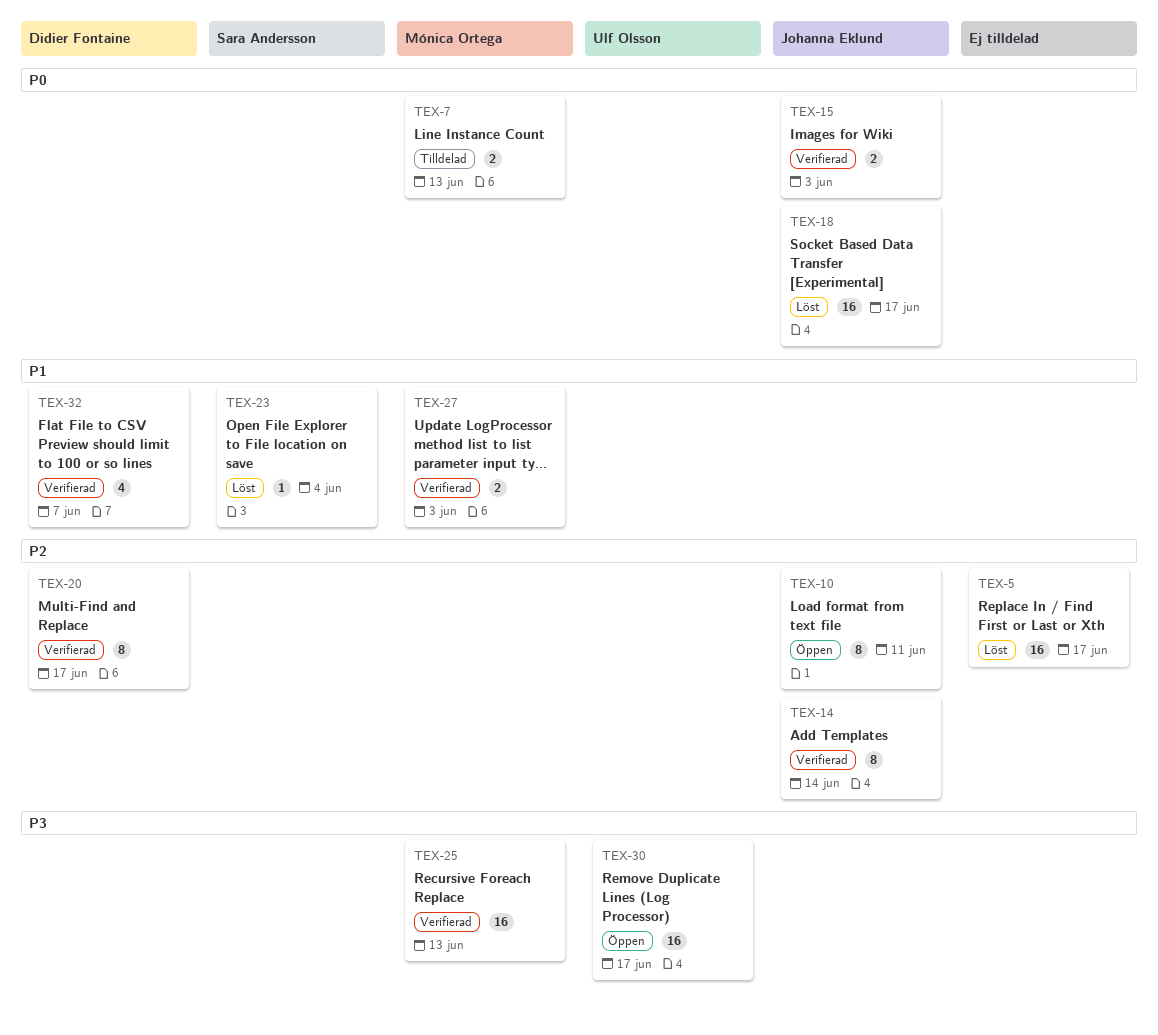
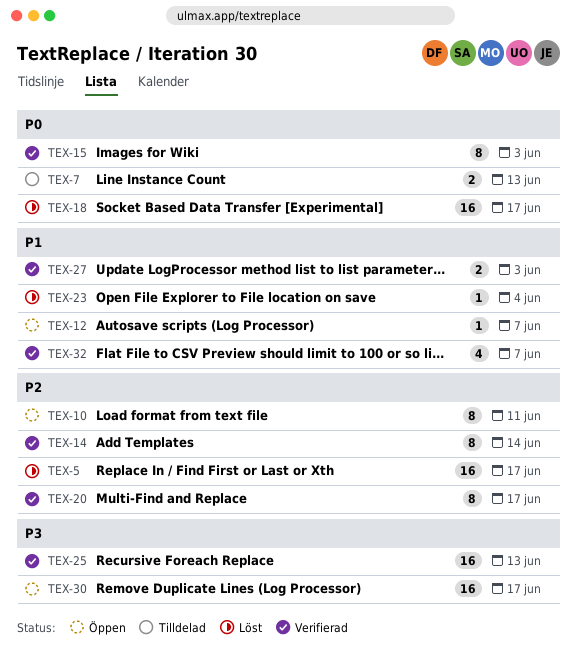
TEX-12: none -> present
TEX-15, estimate: 2 -> 8

